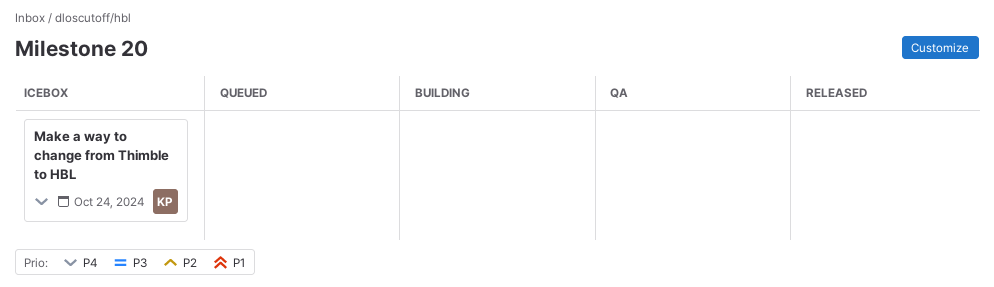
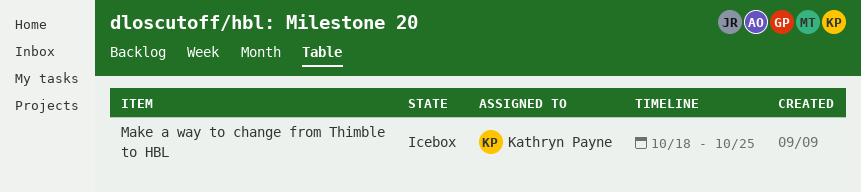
Make a way to change from Thimble to HBL, due: Oct 24 -> Oct 25

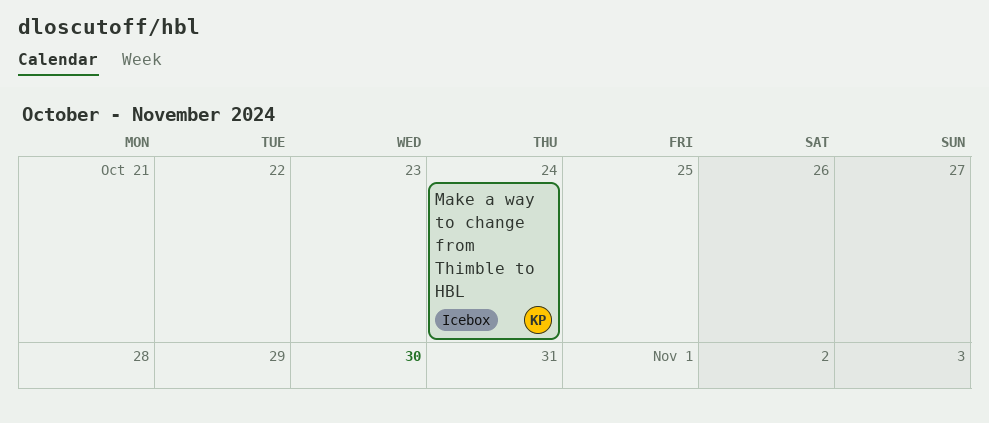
Make a way to change from Thimble to HBL, due: Oct 25 -> Oct 24

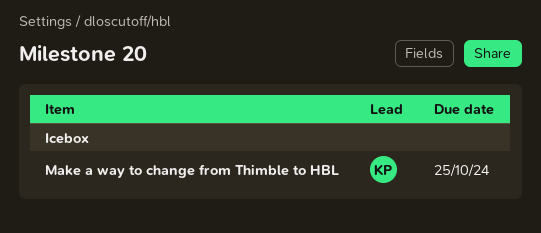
Make a way to change from Thimble to HBL, due: Oct 24 -> Oct 25

